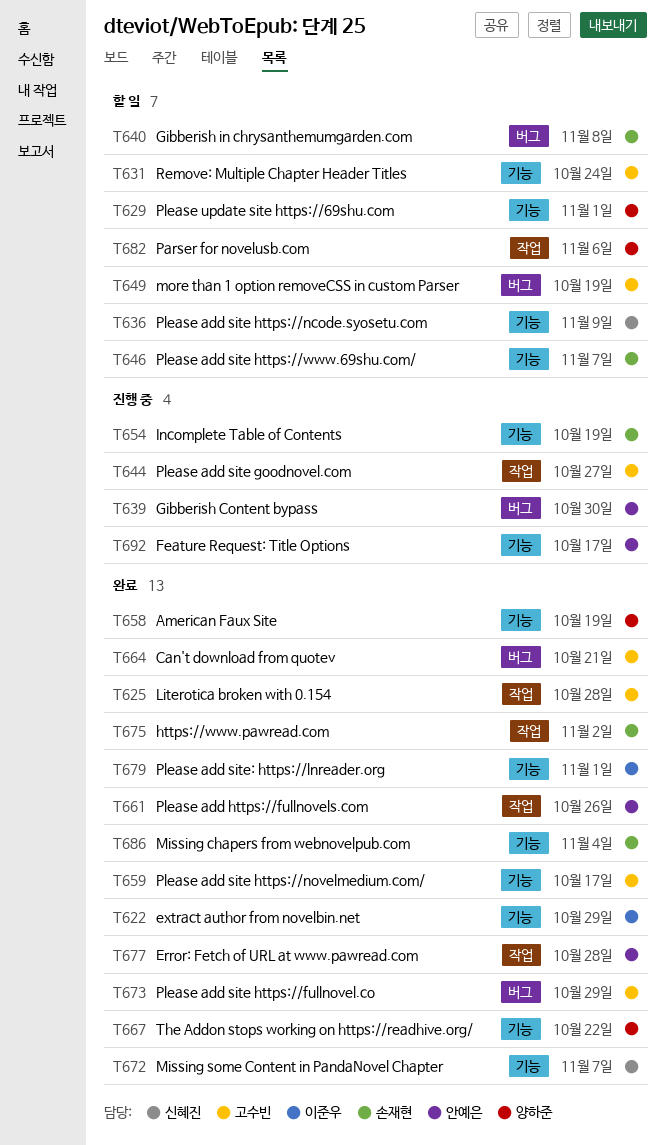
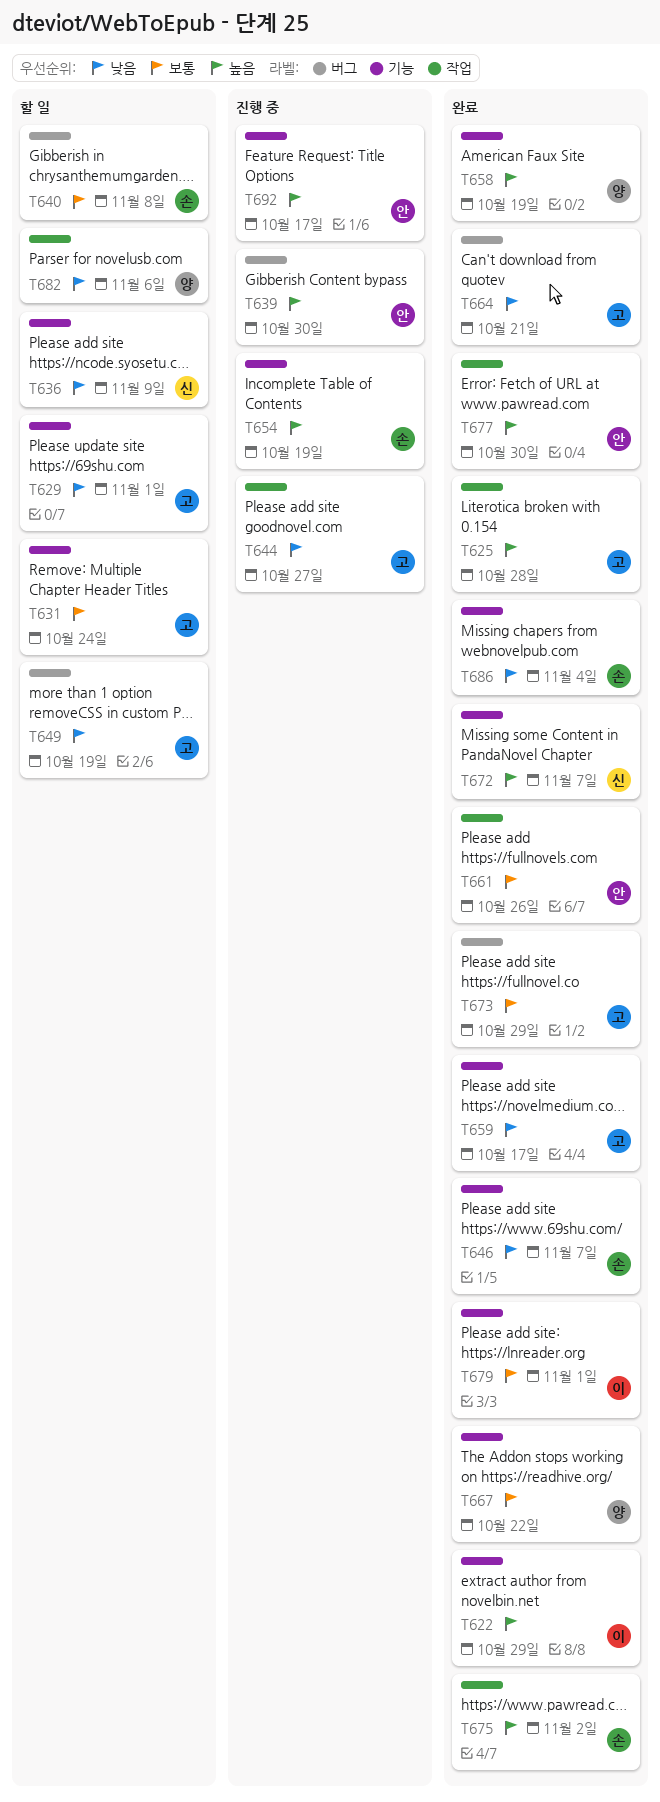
T629, owner: 양하준 -> 고수빈
T646, status: 할 일 -> 완료
T677, due: Oct 28 -> Oct 30

